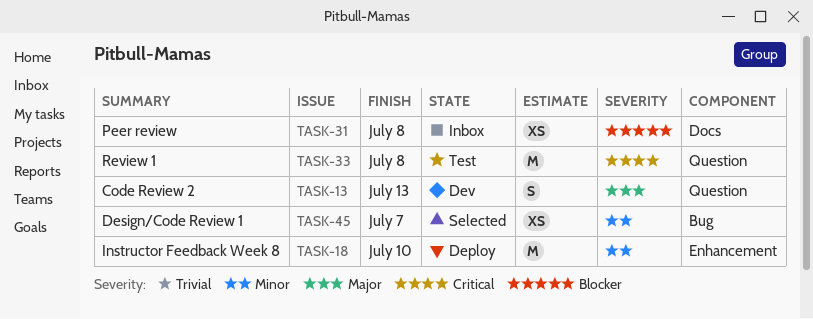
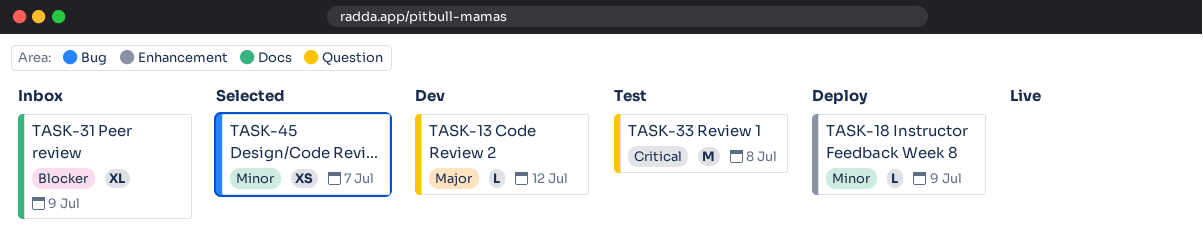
TASK-13, estimate: S -> L
TASK-13, due: Jul 13 -> Jul 12
TASK-18, estimate: M -> L
TASK-18, due: Jul 10 -> Jul 9
TASK-31, estimate: XS -> XL
TASK-31, due: Jul 8 -> Jul 9

